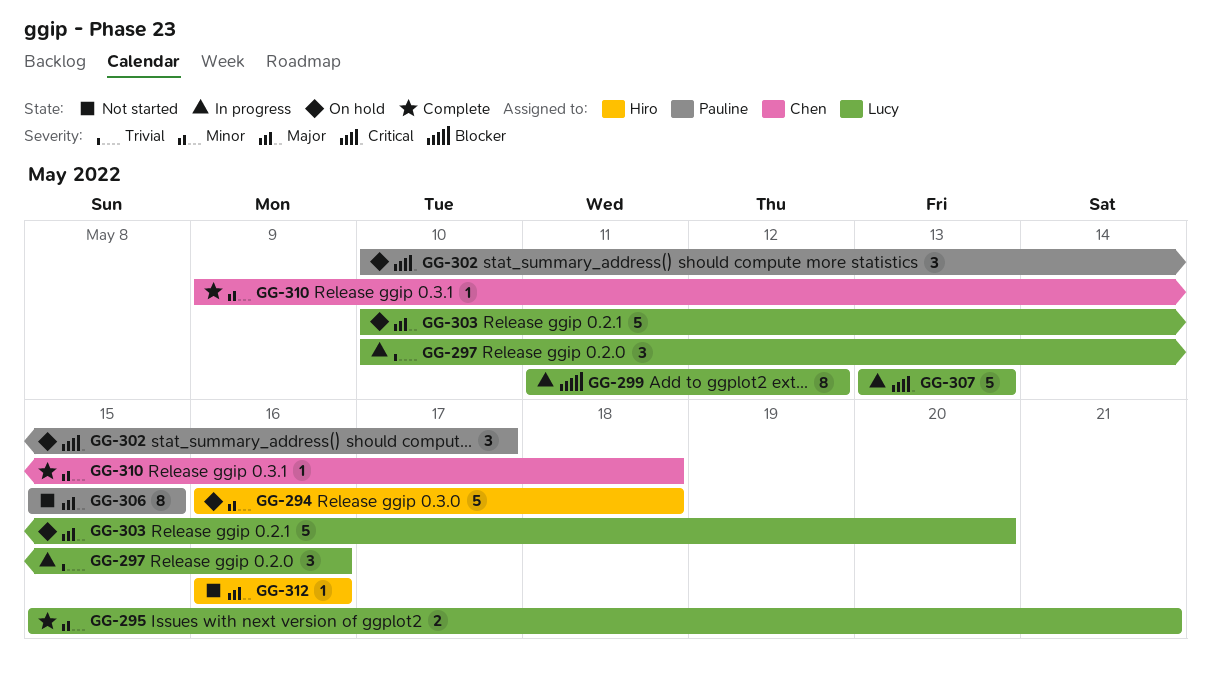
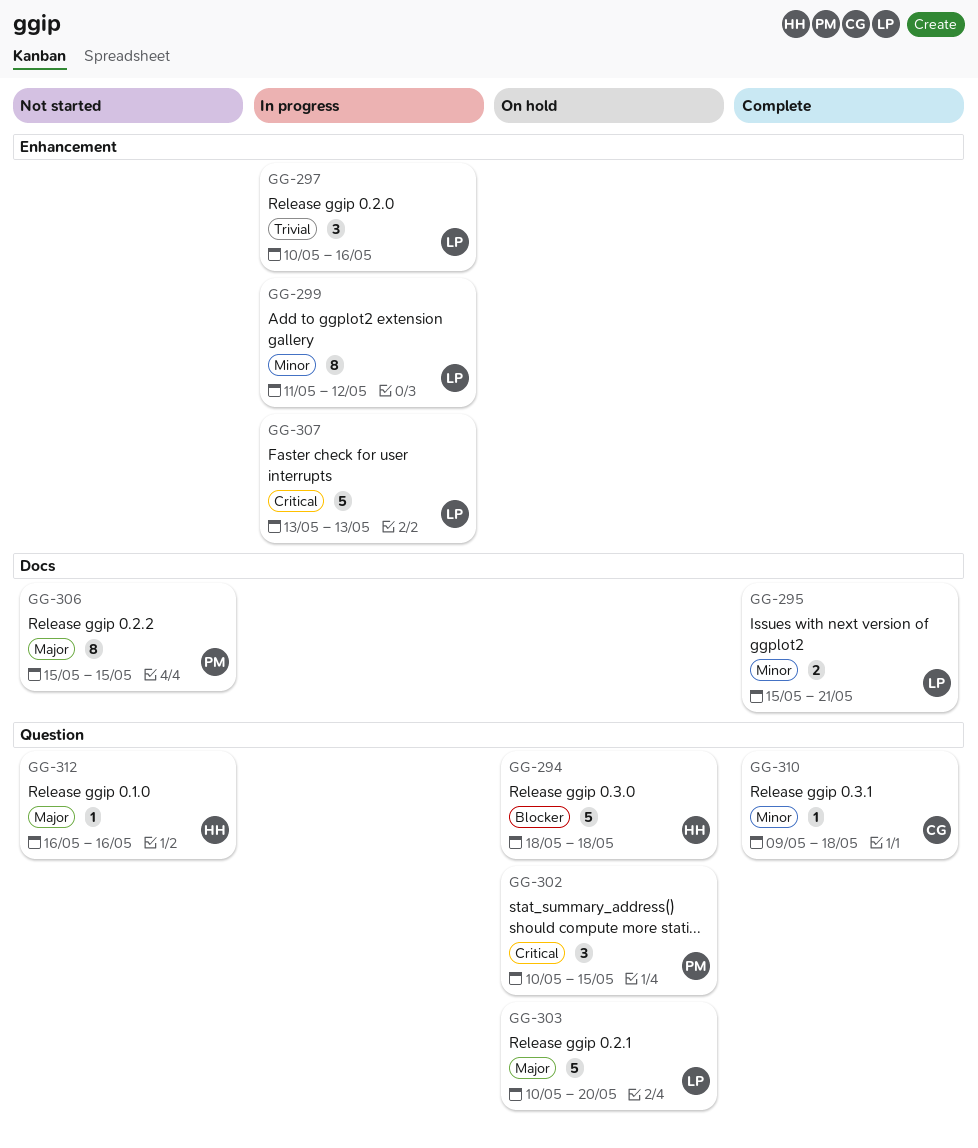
GG-294, priority: Minor -> Blocker
GG-294, start: May 16 -> May 18
GG-299, priority: Blocker -> Minor
GG-302, due: May 17 -> May 15

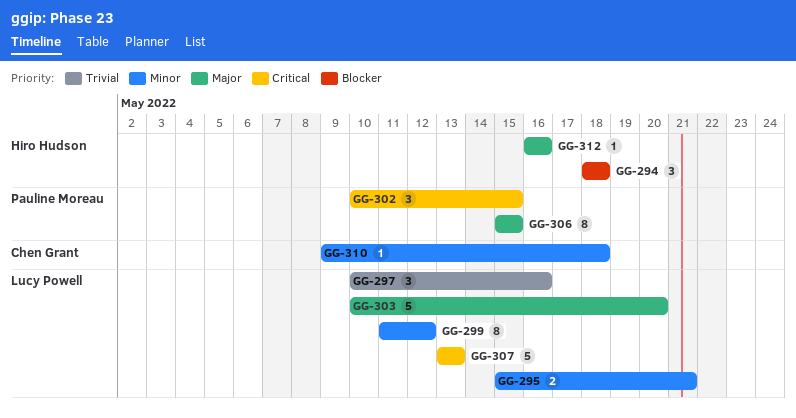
GG-294, estimate: 5 -> 3

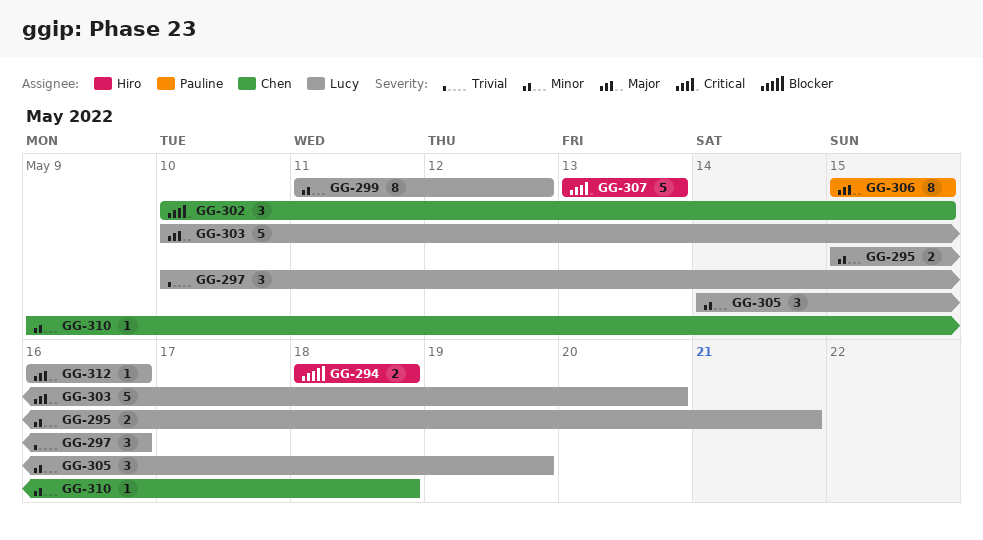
GG-294, estimate: 3 -> 2
GG-302, owner: Pauline Moreau -> Chen Grant
GG-305: none -> present
GG-307, owner: Lucy Powell -> Hiro Hudson
GG-312, owner: Hiro Hudson -> Lucy Powell

